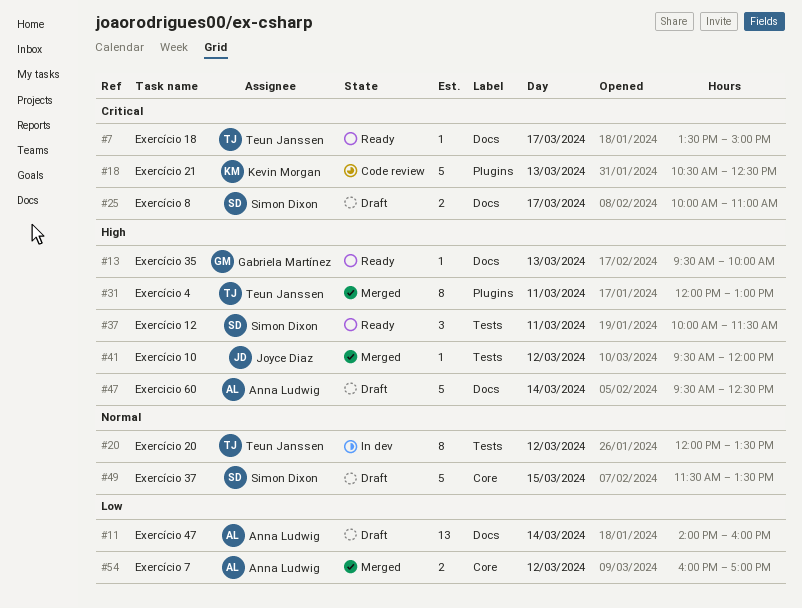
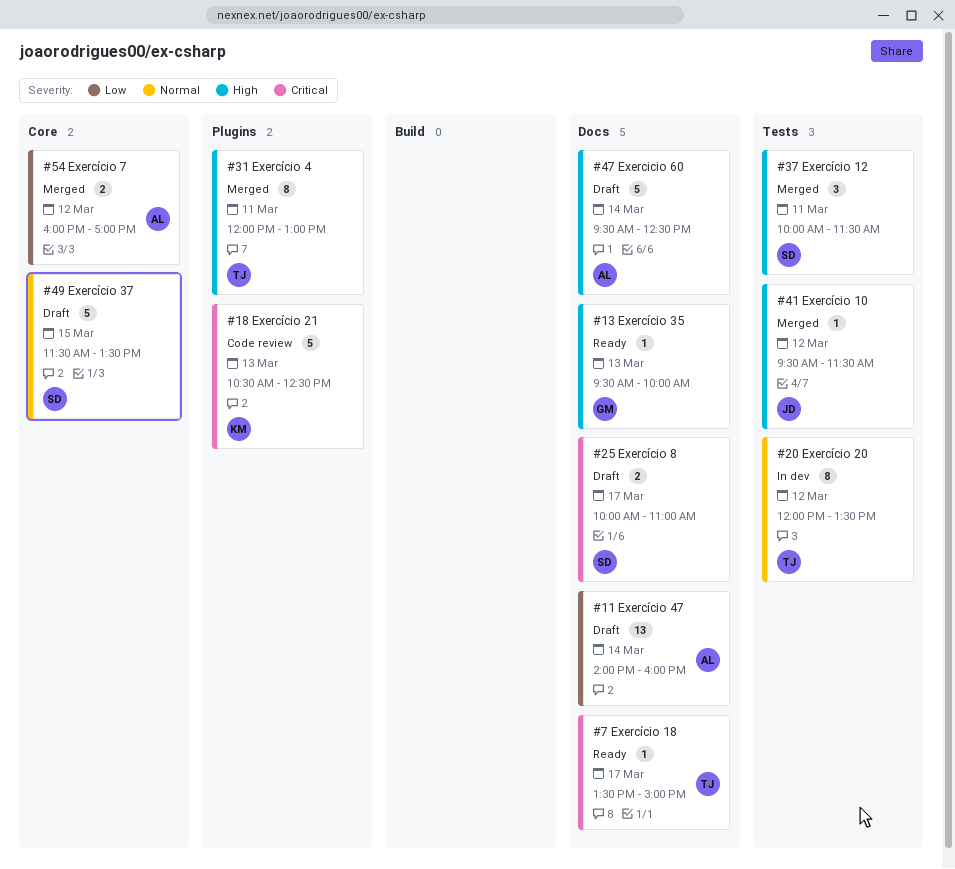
#37, status: Ready -> Merged
#41, ends: 12:00 -> 11:30

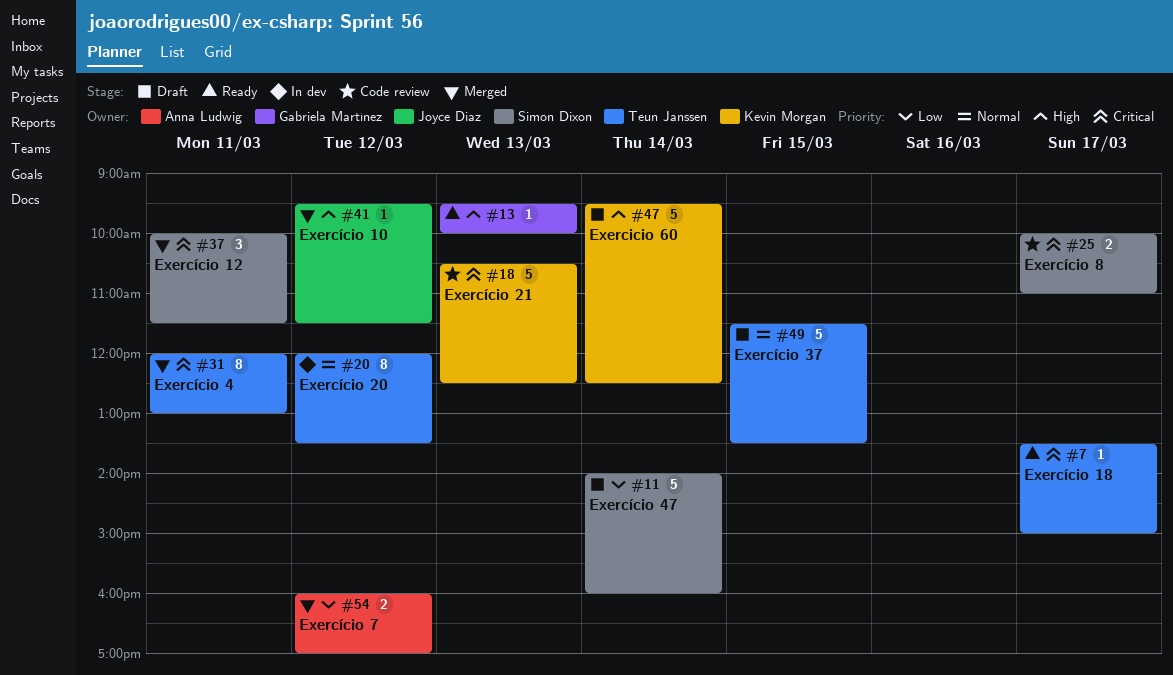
#11, owner: Anna Ludwig -> Simon Dixon
#11, estimate: 13 -> 5
#25, status: Draft -> Code review
#31, priority: High -> Critical
#37, priority: High -> Critical
#47, owner: Anna Ludwig -> Kevin Morgan
#49, owner: Simon Dixon -> Teun Janssen

